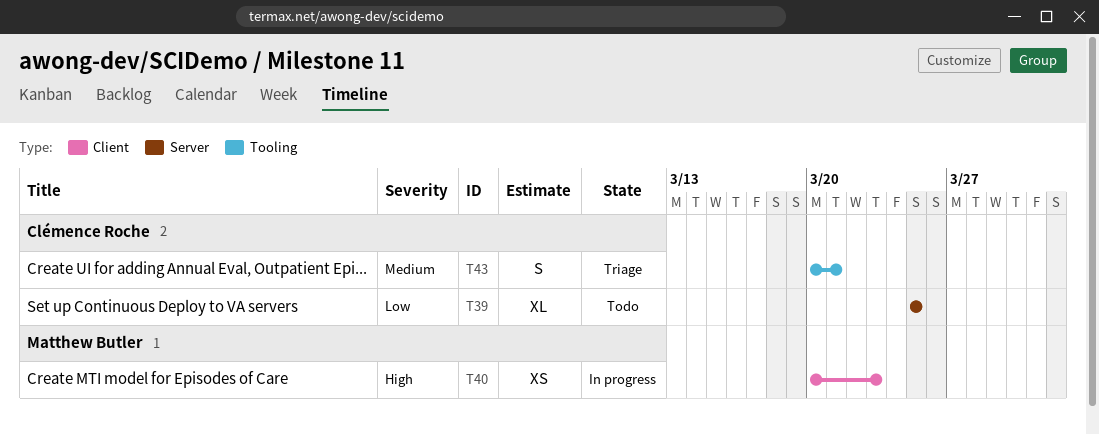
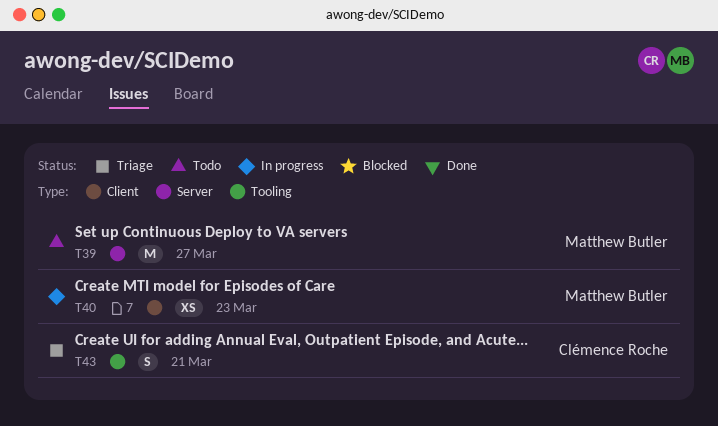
T39, owner: Clémence Roche -> Matthew Butler
T39, estimate: XL -> M
T39, due: Mar 25 -> Mar 27

